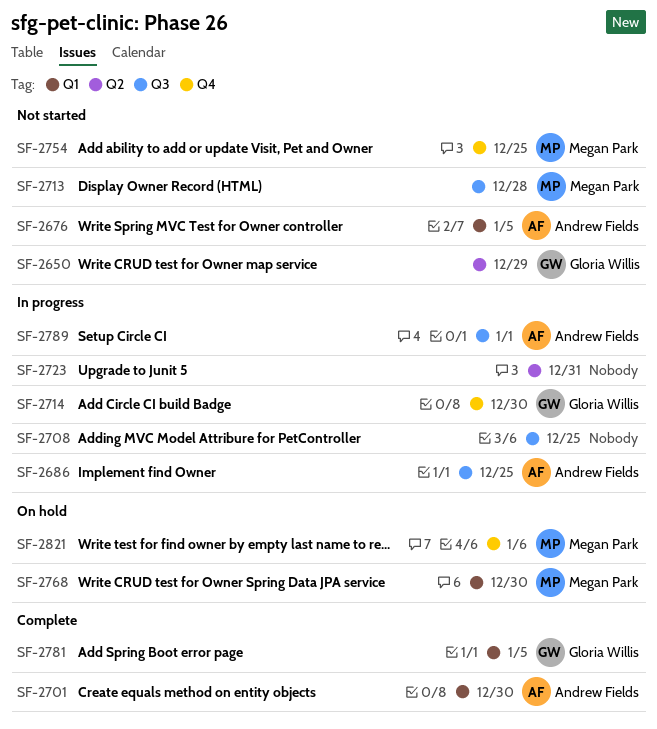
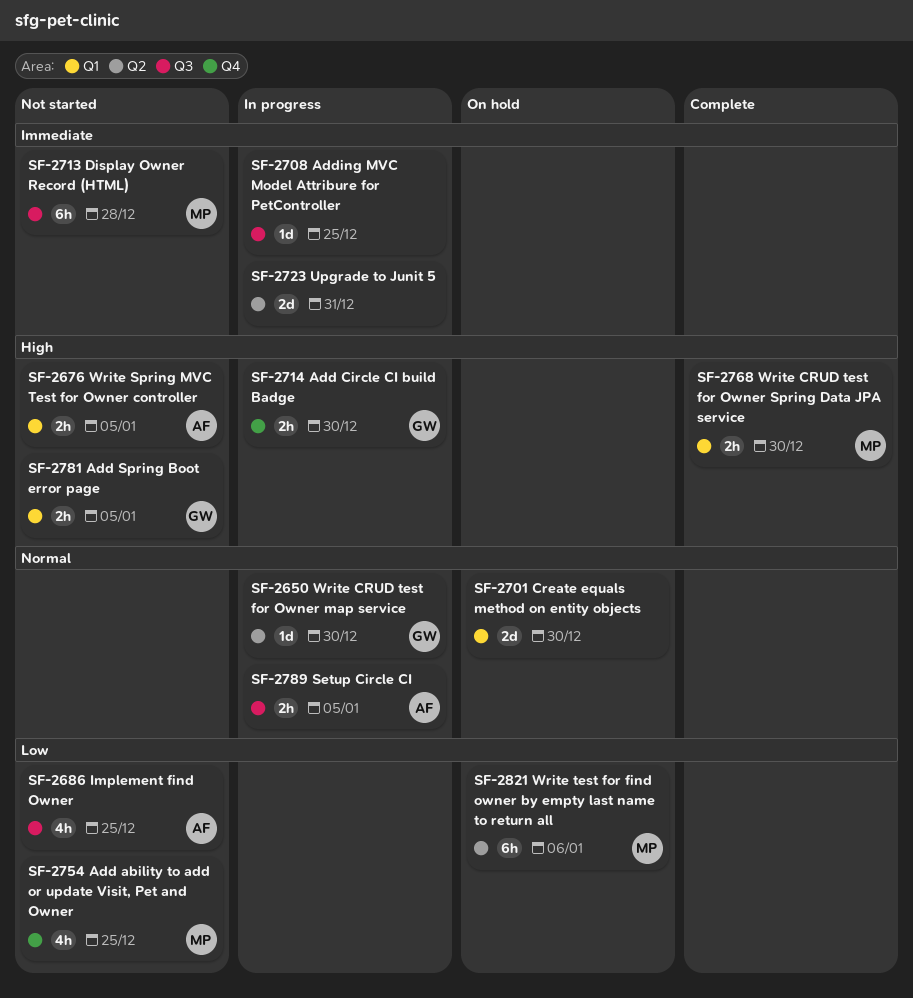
SF-2650, status: Not started -> In progress
SF-2650, due: Dec 29 -> Dec 30
SF-2686, status: In progress -> Not started
SF-2701, status: Complete -> On hold
SF-2701, owner: Andrew Fields -> none
SF-2768, status: On hold -> Complete
SF-2781, status: Complete -> Not started
SF-2789, due: Jan 1 -> Jan 5
SF-2821, label: Q4 -> Q2

